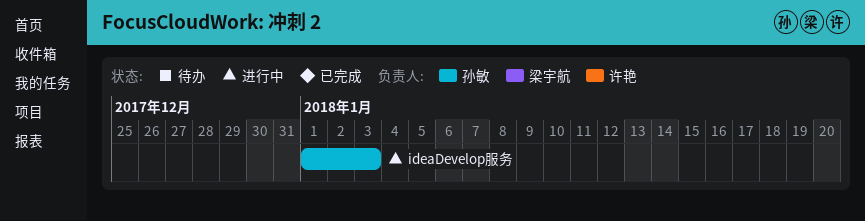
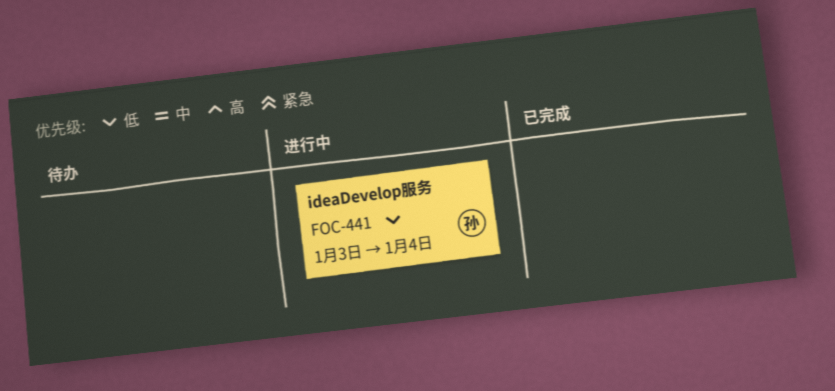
ideaDevelop服务, start: Jan 1 -> Jan 3
ideaDevelop服务, due: Jan 3 -> Jan 4

